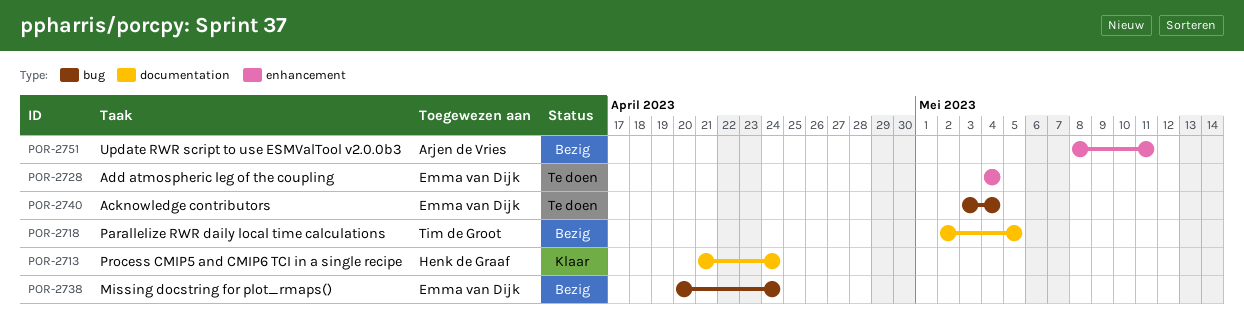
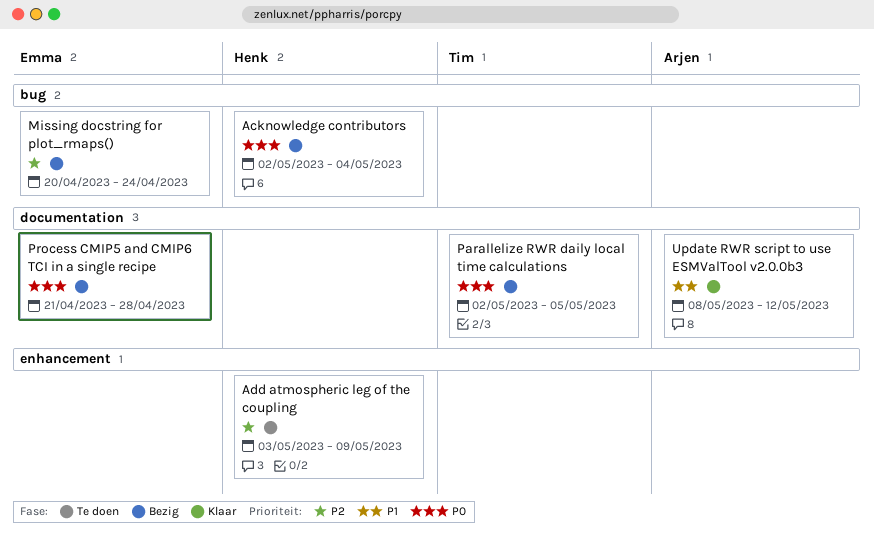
Acknowledge contributors, status: Te doen -> Bezig
Acknowledge contributors, owner: Emma van Dijk -> Henk de Graaf
Acknowledge contributors, start: May 3 -> May 2
Add atmospheric leg of the coupling, owner: Emma van Dijk -> Henk de Graaf
Add atmospheric leg of the coupling, start: May 4 -> May 3
Add atmospheric leg of the coupling, due: May 4 -> May 9
Process CMIP5 and CMIP6 TCI in a single recipe, status: Klaar -> Bezig
Process CMIP5 and CMIP6 TCI in a single recipe, owner: Henk de Graaf -> Emma van Dijk
Process CMIP5 and CMIP6 TCI in a single recipe, due: Apr 24 -> Apr 28
Update RWR script to use ESMValTool v2.0.0b3, status: Bezig -> Klaar
Update RWR script to use ESMValTool v2.0.0b3, label: enhancement -> documentation
Update RWR script to use ESMValTool v2.0.0b3, due: May 11 -> May 12

